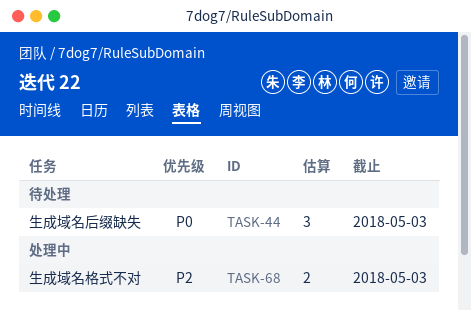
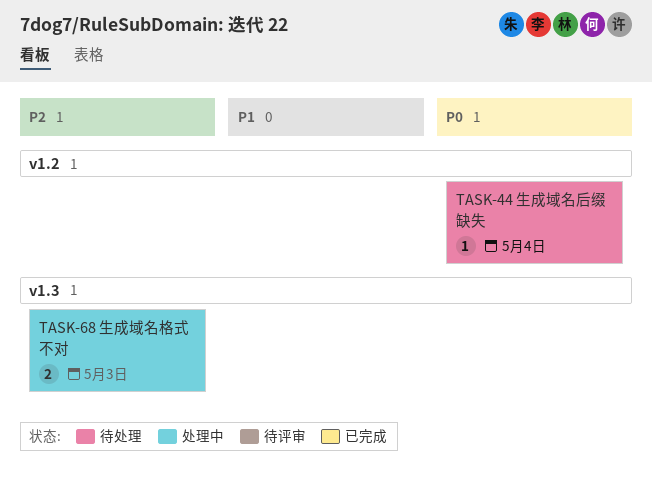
TASK-44, estimate: 3 -> 1
TASK-44, due: May 3 -> May 4

